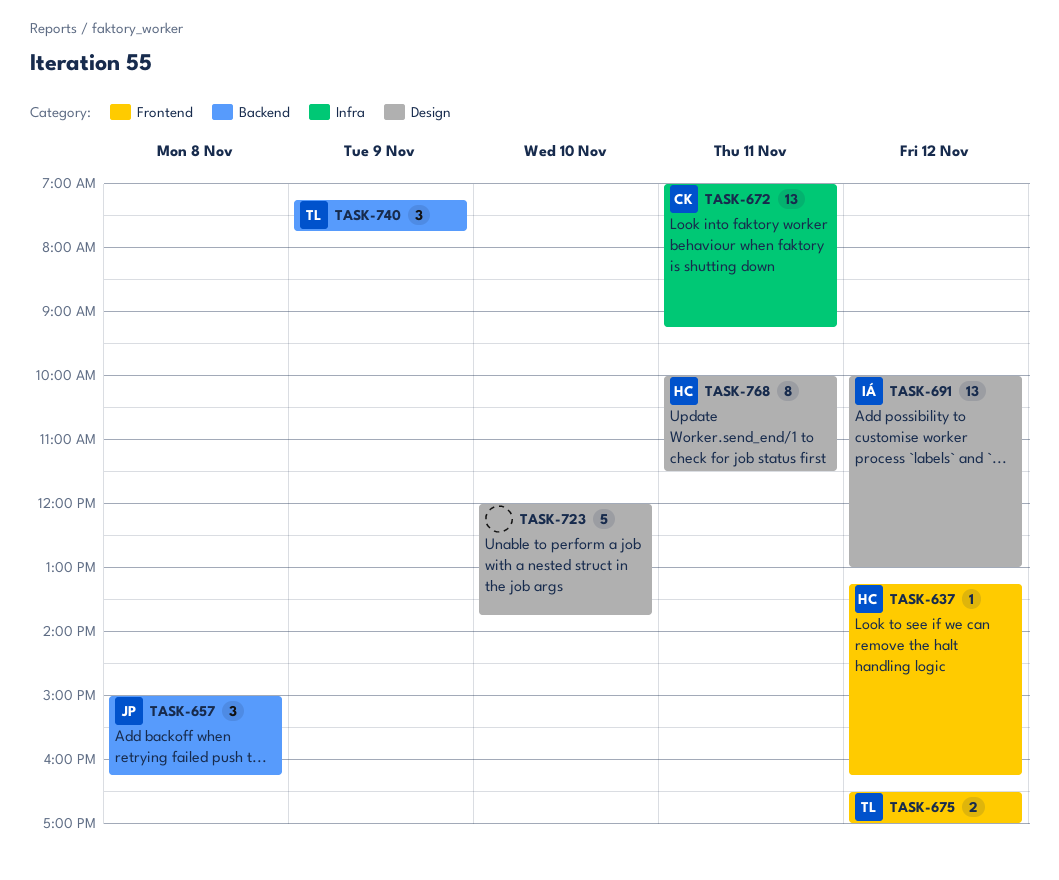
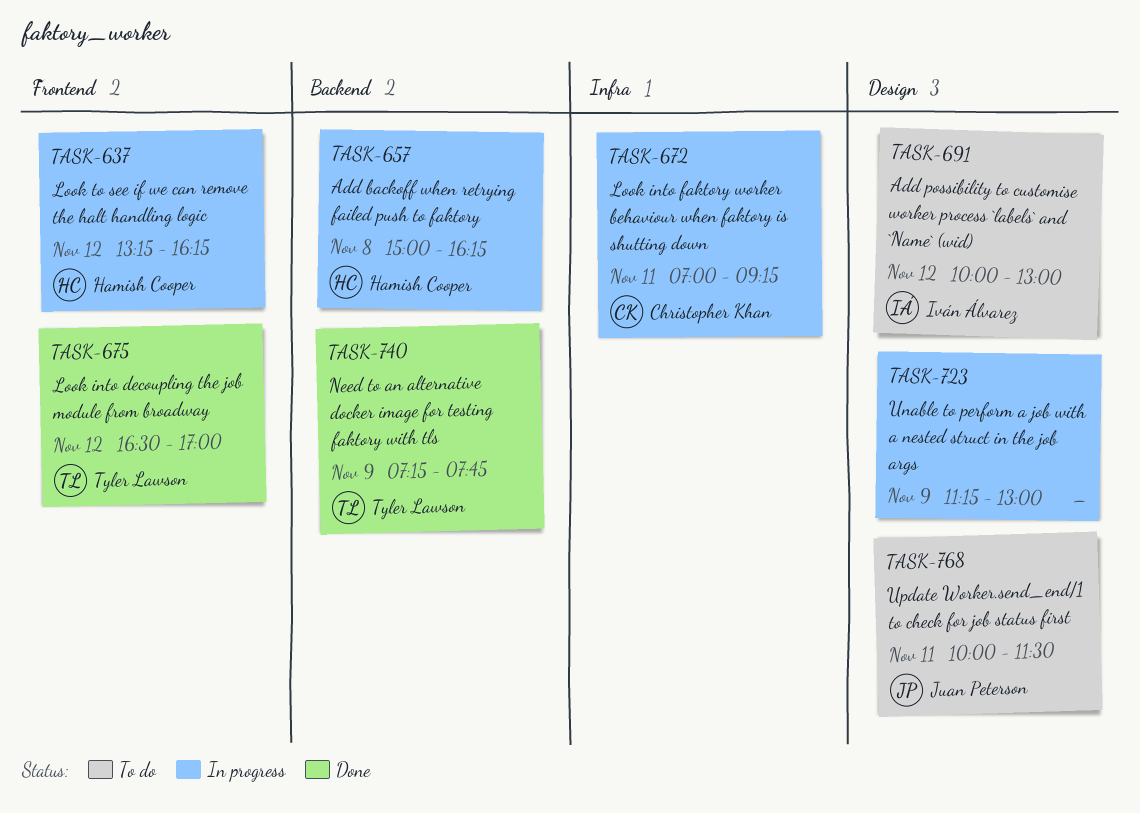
TASK-657, owner: Juan Peterson -> Hamish Cooper
TASK-723, day: Nov 10 -> Nov 9
TASK-723, begins: 12:00 -> 11:15
TASK-723, ends: 13:45 -> 13:00
TASK-768, owner: Hamish Cooper -> Juan Peterson

